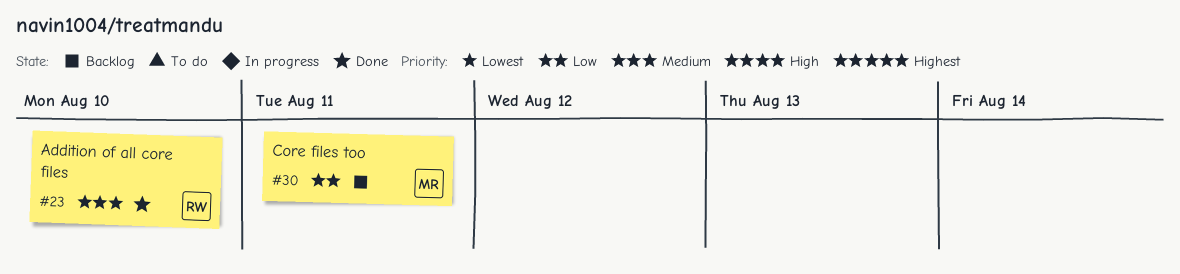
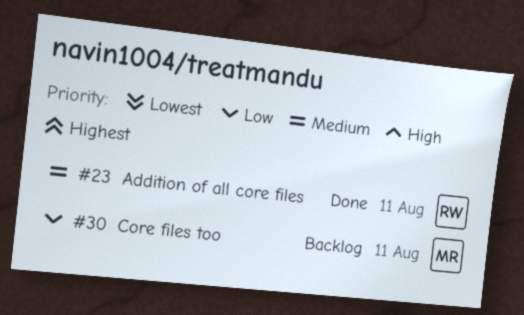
#23, due: Aug 10 -> Aug 11

